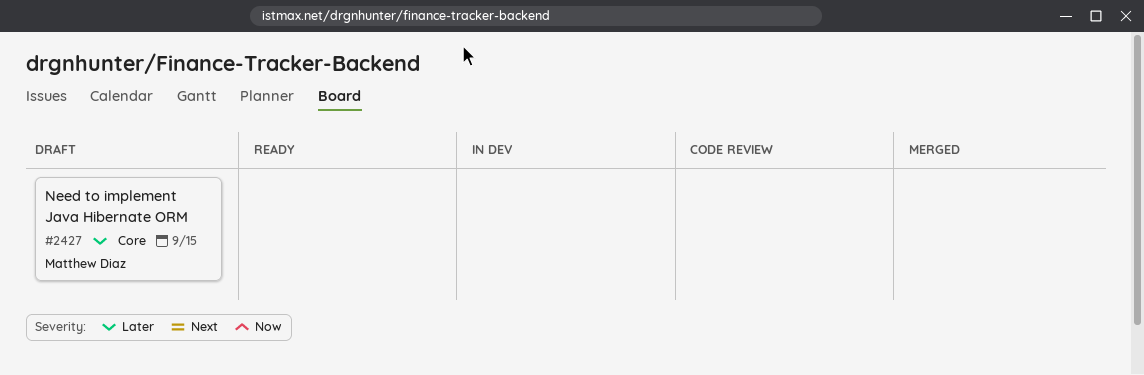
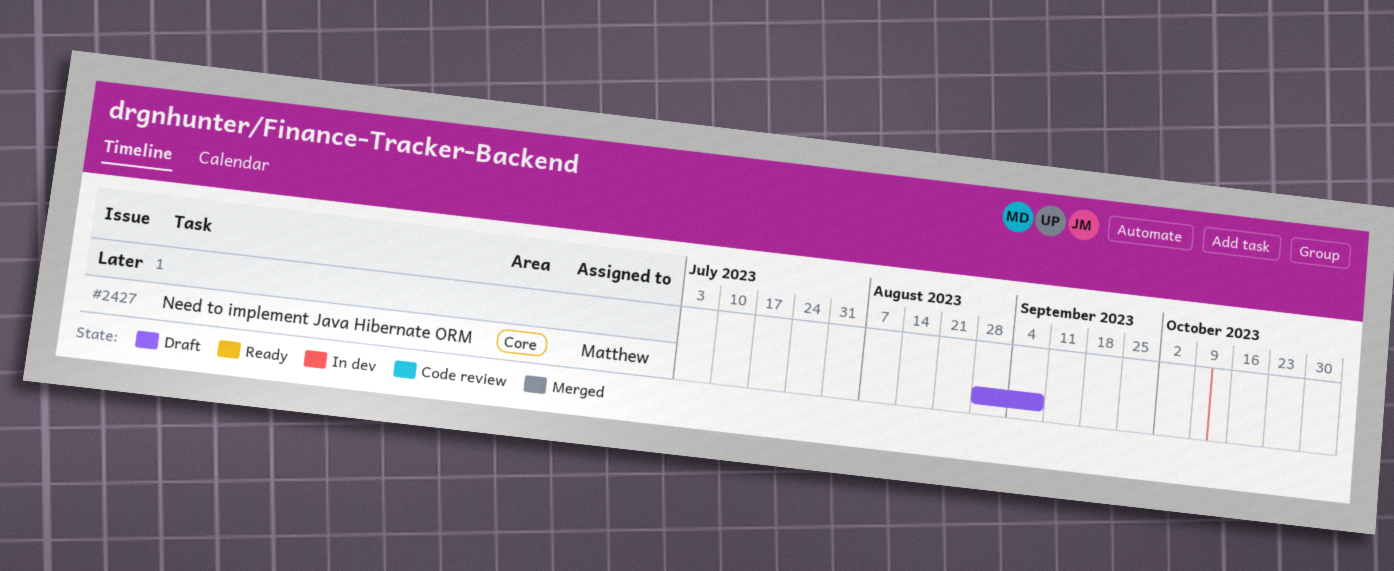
#2427, due: Sep 15 -> Sep 8

